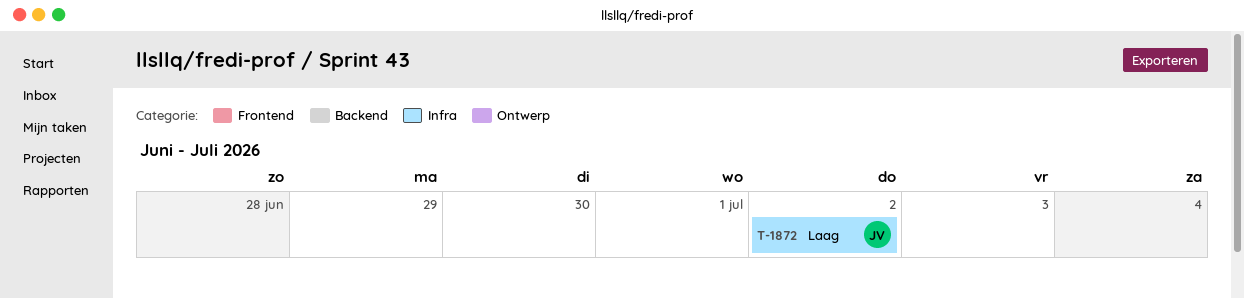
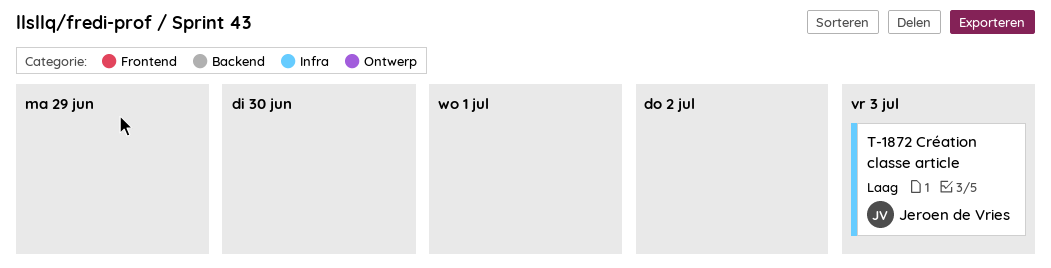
T-1872, due: Jul 2 -> Jul 3

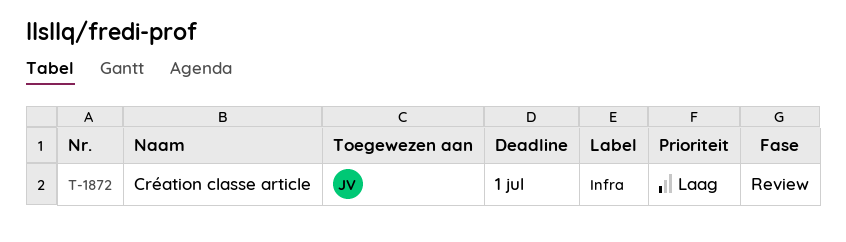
T-1872, due: Jul 3 -> Jul 1

